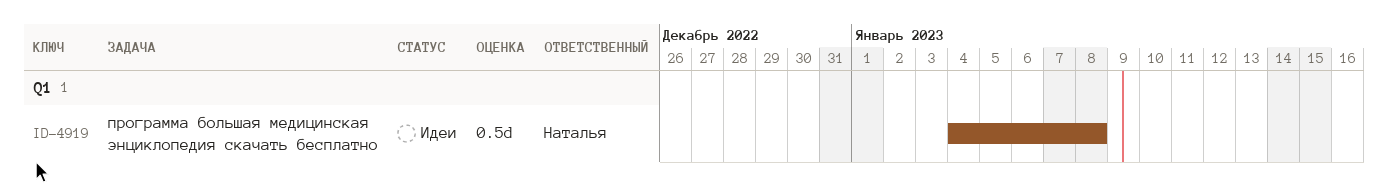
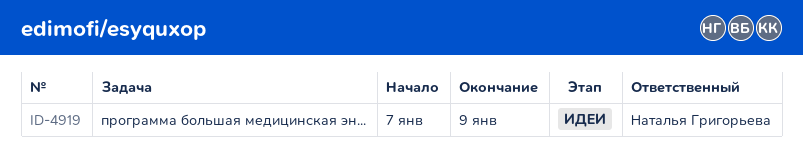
ID-4919, start: Jan 4 -> Jan 7
ID-4919, due: Jan 8 -> Jan 9

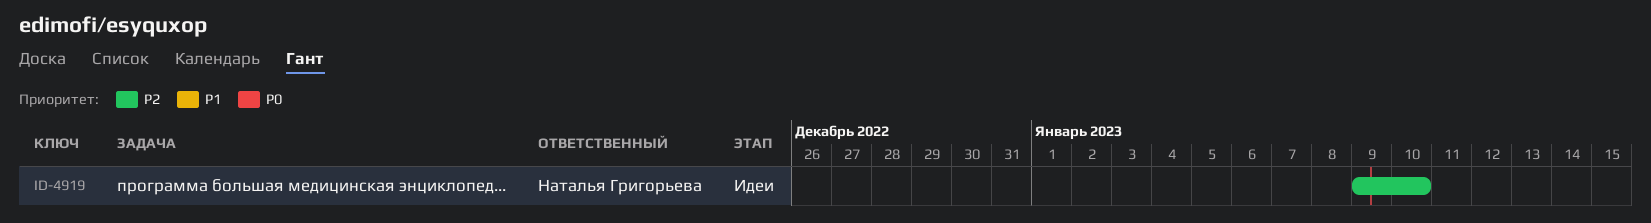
ID-4919, start: Jan 7 -> Jan 9
ID-4919, due: Jan 9 -> Jan 10

